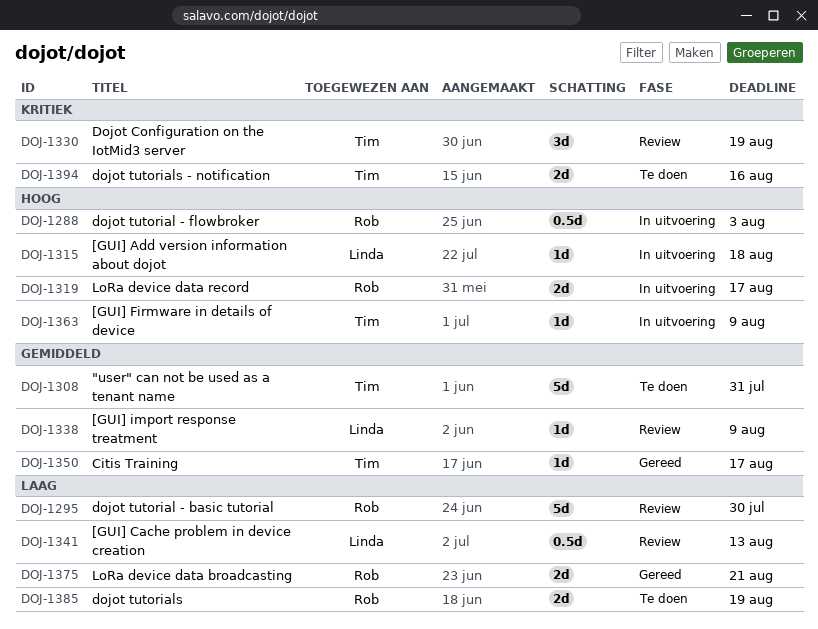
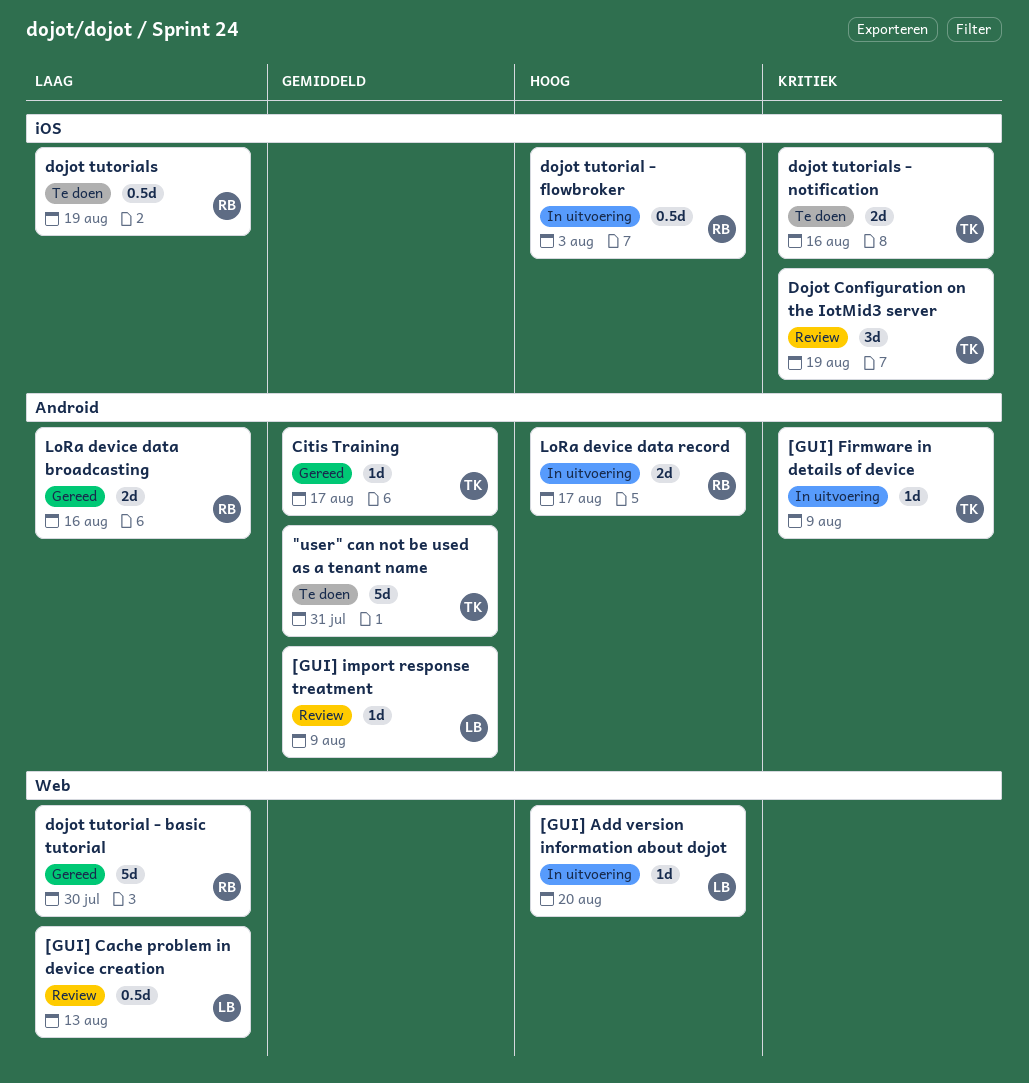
[GUI] Add version information about dojot, due: Aug 18 -> Aug 20
[GUI] Firmware in details of device, priority: Hoog -> Kritiek
dojot tutorial - basic tutorial, status: Review -> Gereed
dojot tutorials, estimate: 2d -> 0.5d
LoRa device data broadcasting, due: Aug 21 -> Aug 16

